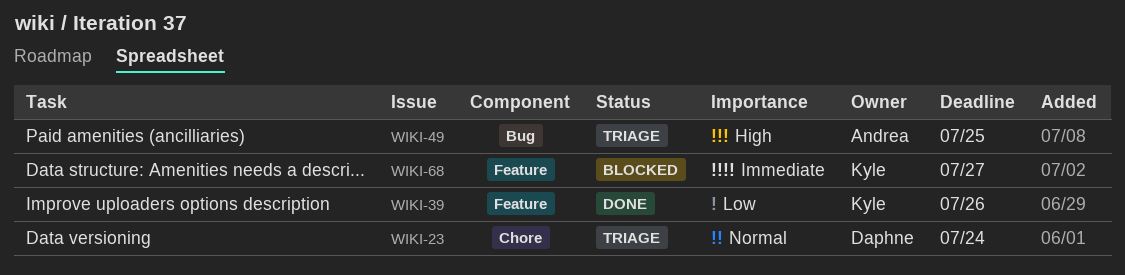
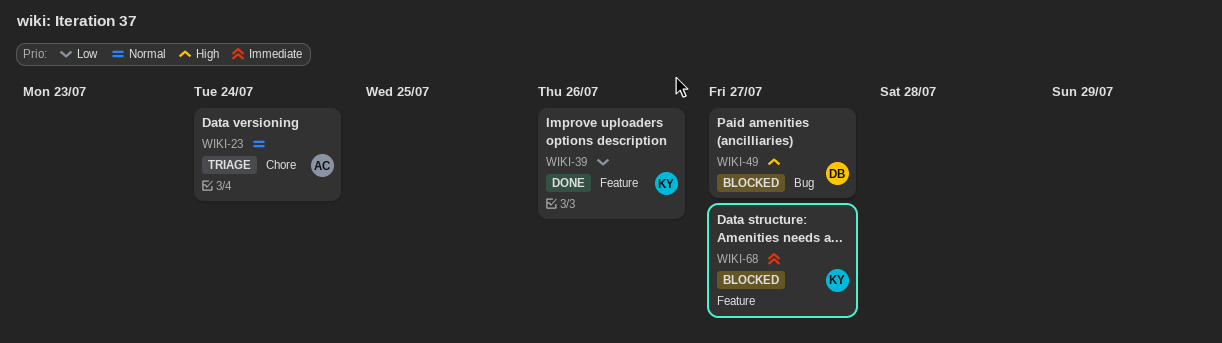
WIKI-23, owner: Daphne -> Andrea
WIKI-49, status: Triage -> Blocked
WIKI-49, owner: Andrea -> Daphne
WIKI-49, due: Jul 25 -> Jul 27

